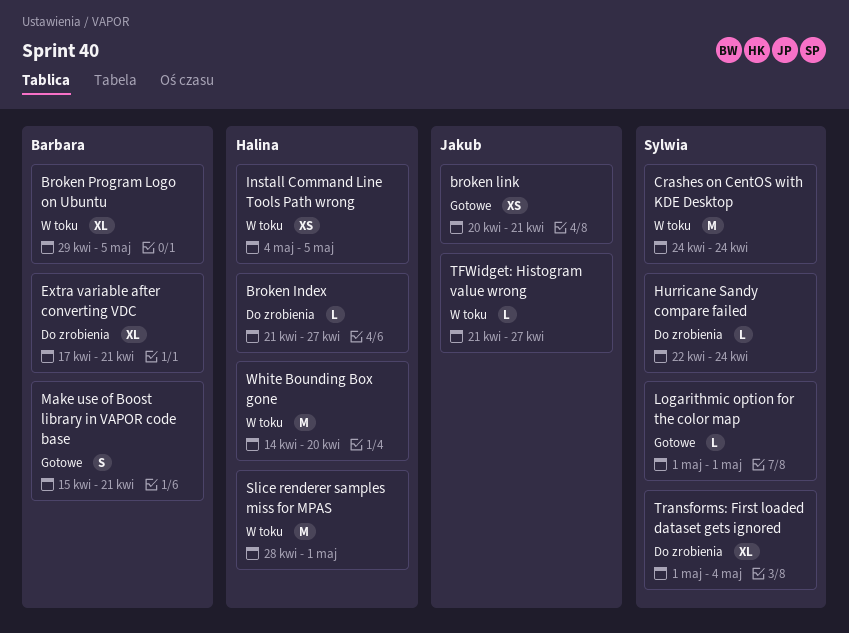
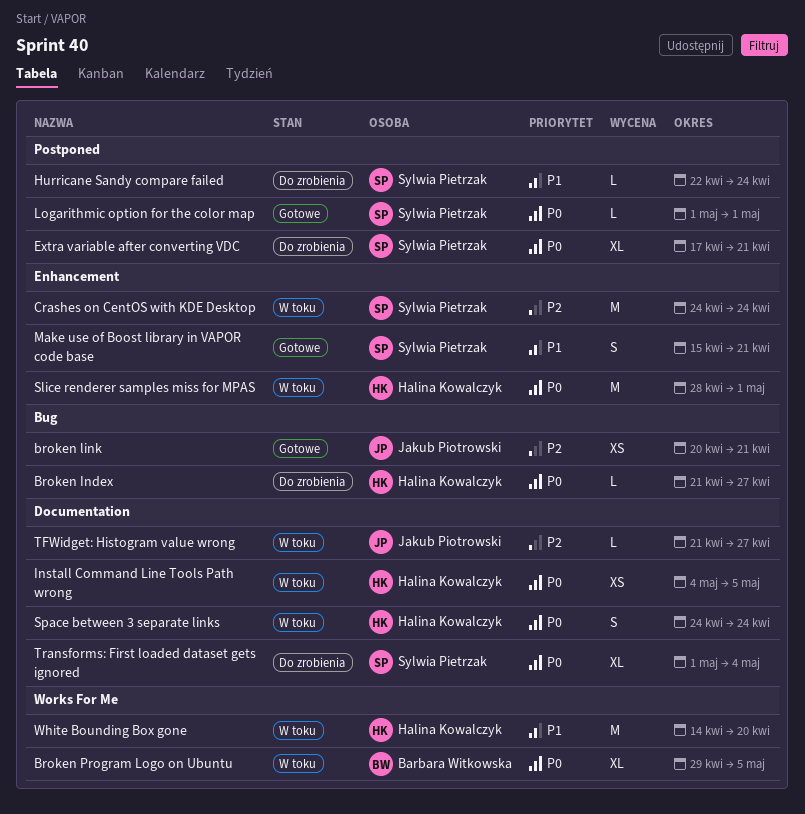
Extra variable after converting VDC, owner: Barbara Witkowska -> Sylwia Pietrzak
Make use of Boost library in VAPOR code base, owner: Barbara Witkowska -> Sylwia Pietrzak
Space between 3 separate links: none -> present

